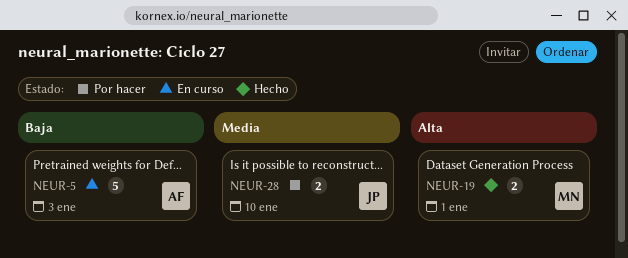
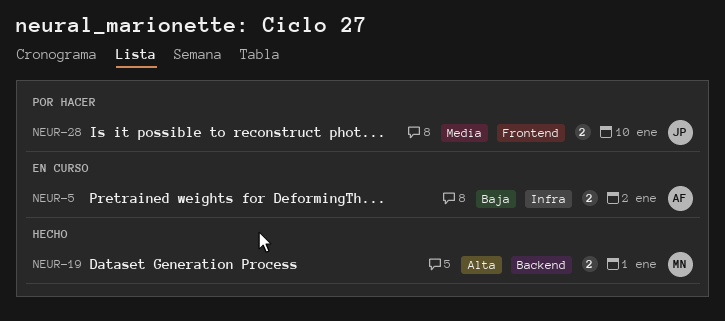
NEUR-5, estimate: 5 -> 2
NEUR-5, due: Jan 3 -> Jan 2

